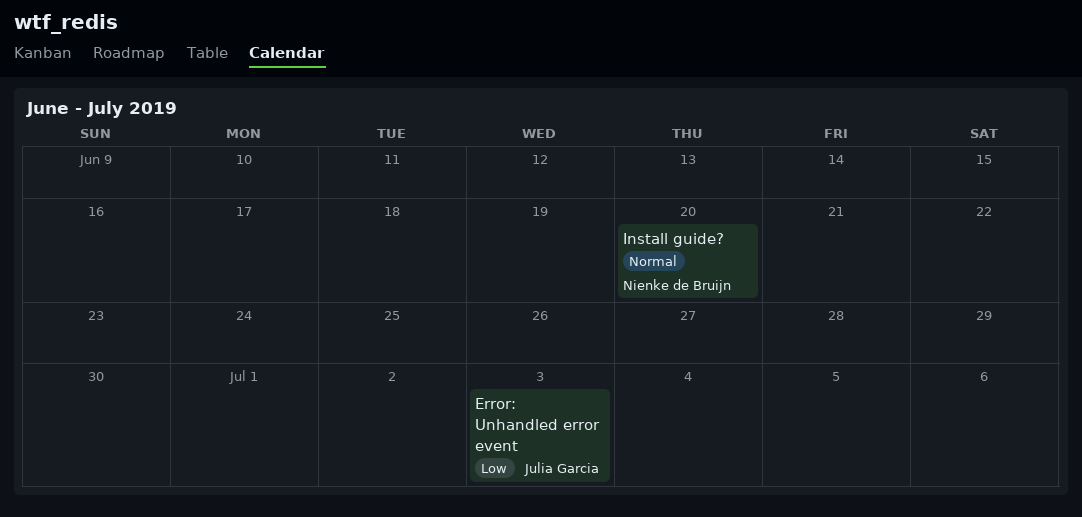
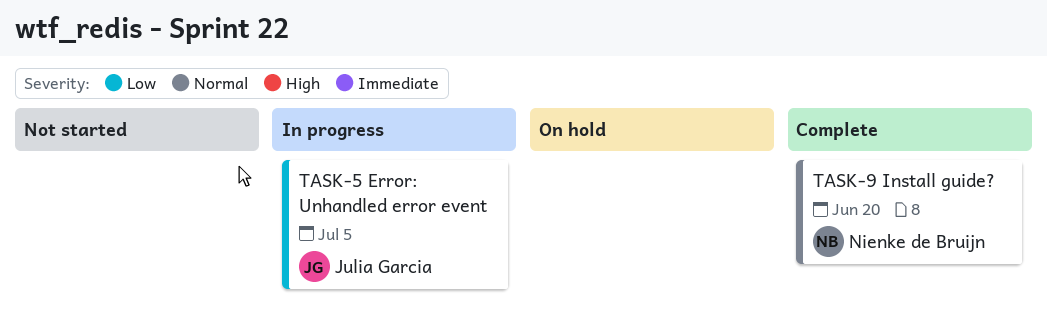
Error: Unhandled error event, due: Jul 3 -> Jul 5

